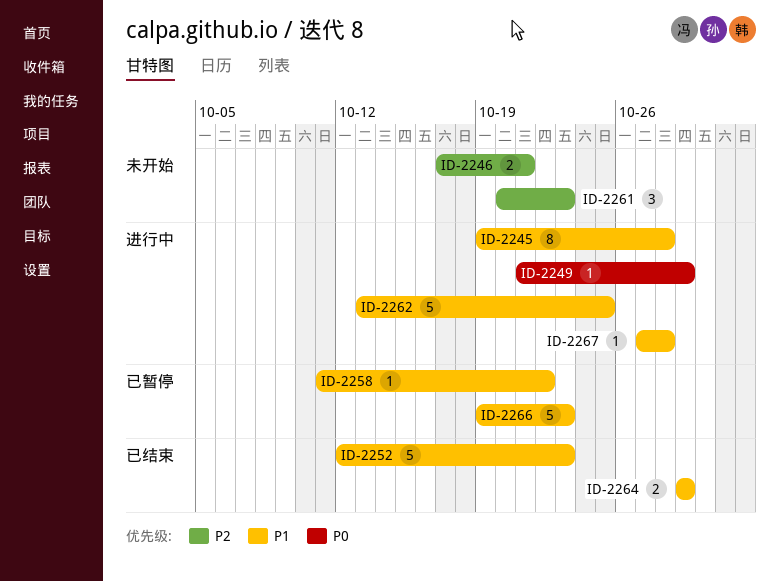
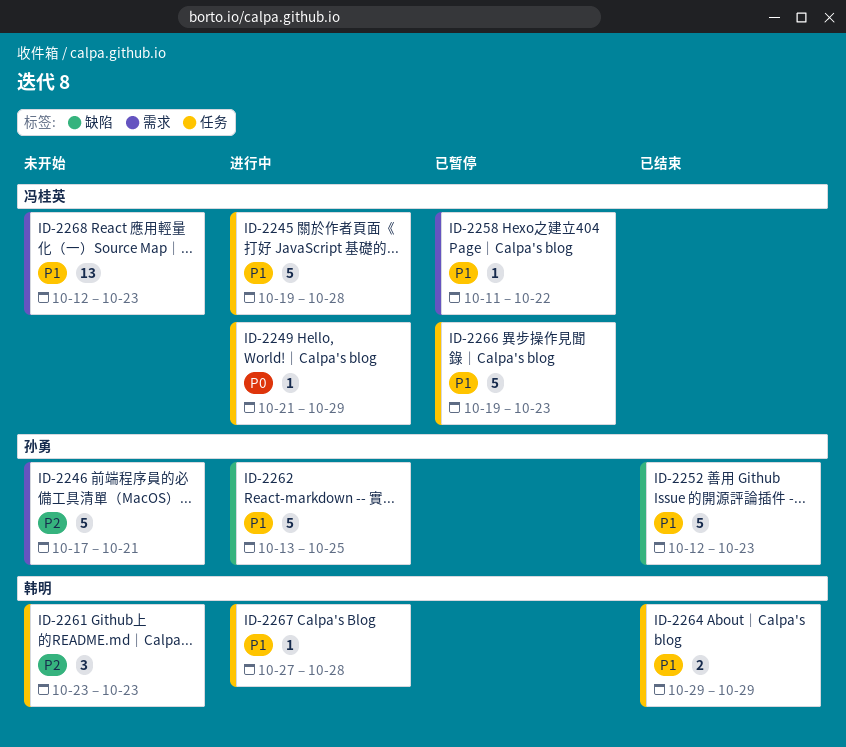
ID-2245, estimate: 8 -> 5
ID-2246, estimate: 2 -> 5
ID-2261, start: Oct 20 -> Oct 23
ID-2268: none -> present

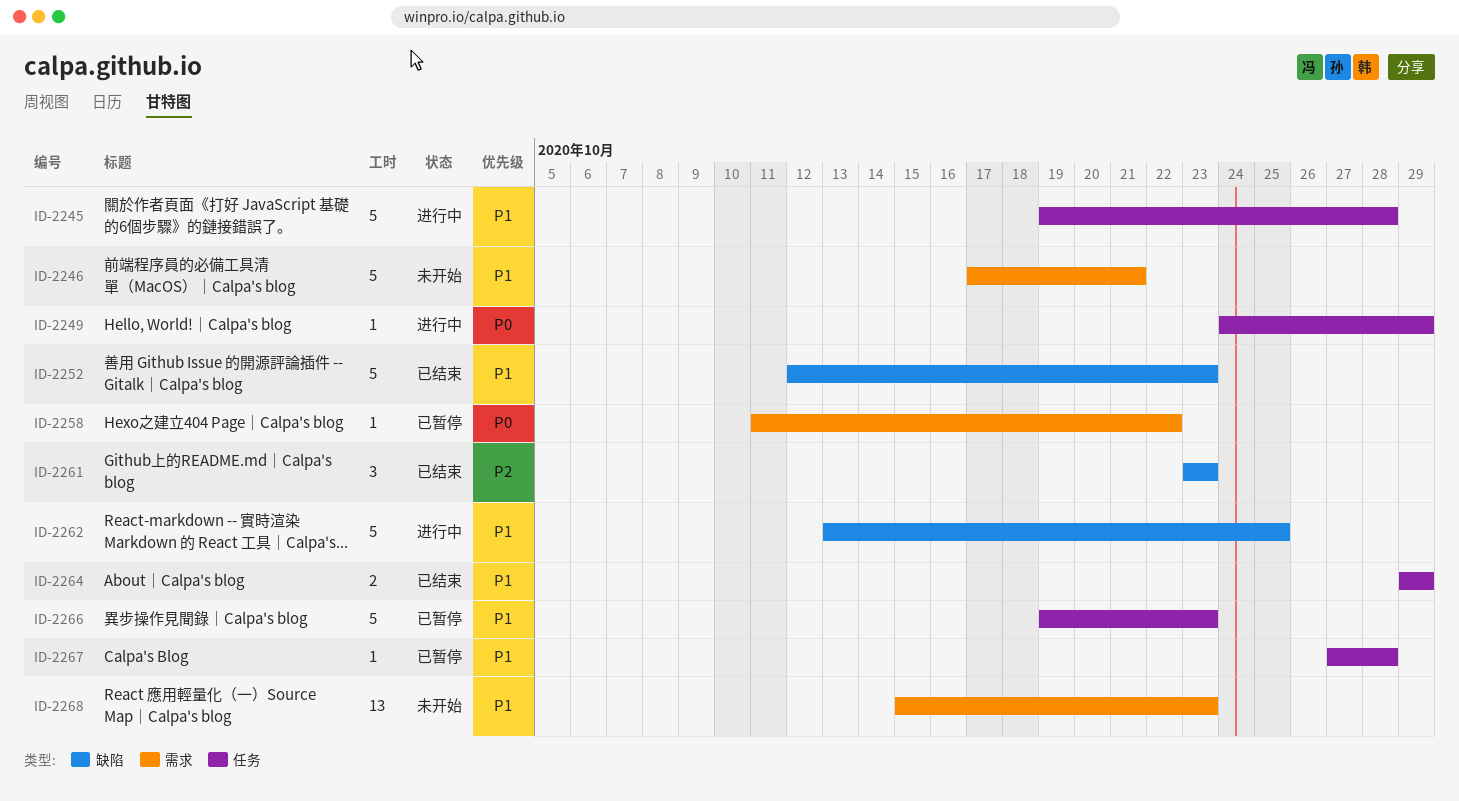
ID-2246, priority: P2 -> P1
ID-2249, start: Oct 21 -> Oct 24
ID-2258, priority: P1 -> P0
ID-2261, status: 未开始 -> 已结束
ID-2261, label: 任务 -> 缺陷
ID-2267, status: 进行中 -> 已暂停
ID-2268, start: Oct 12 -> Oct 15

